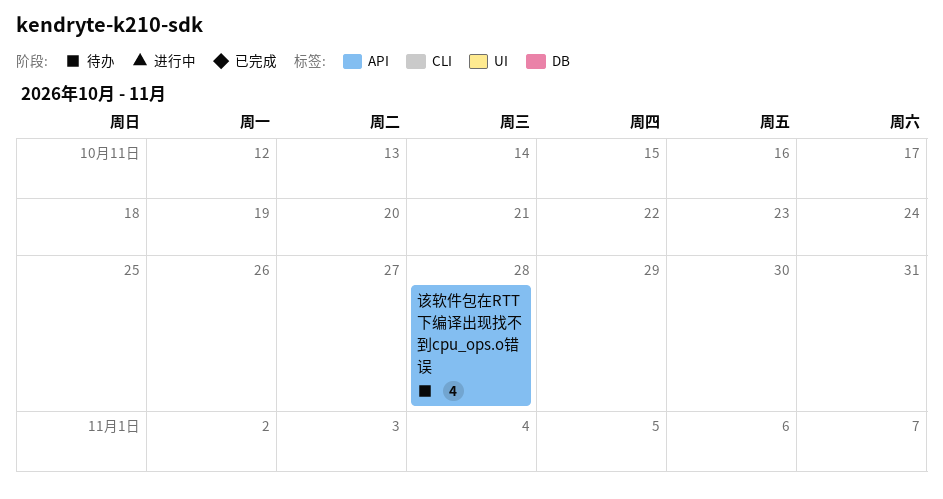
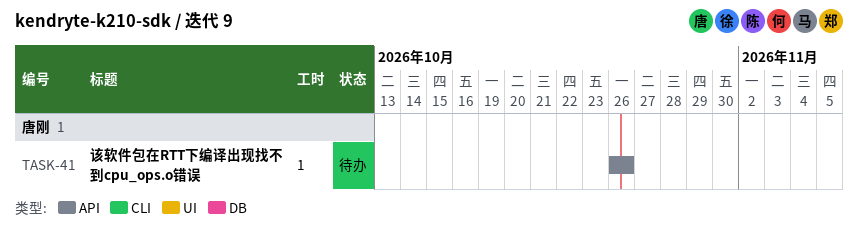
该软件包在RTT下编译出现找不到cpu_ops.o错误, estimate: 4 -> 1
该软件包在RTT下编译出现找不到cpu_ops.o错误, due: Oct 28 -> Oct 26

